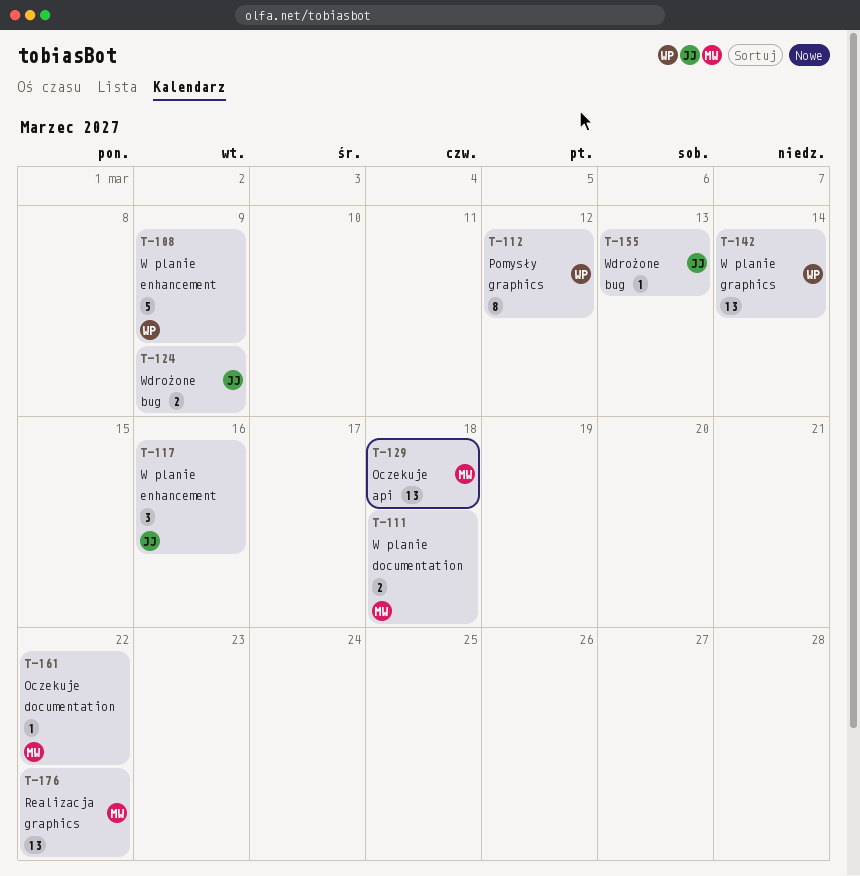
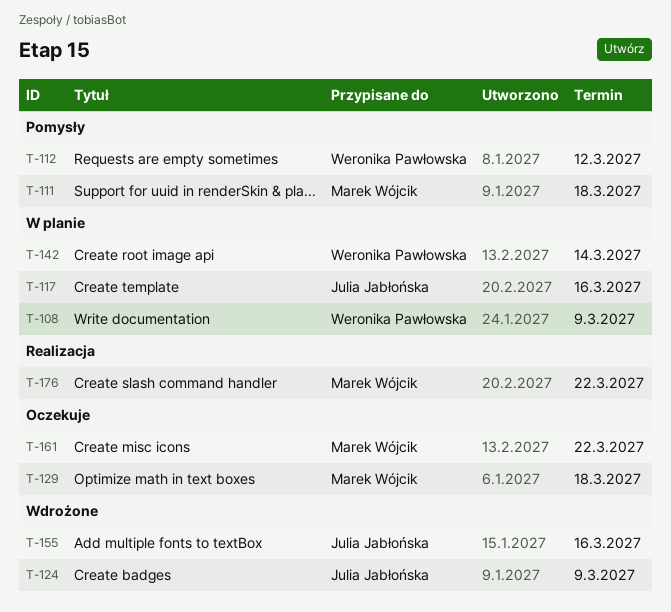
T-111, status: W planie -> Pomysły
T-155, due: Mar 13 -> Mar 16

